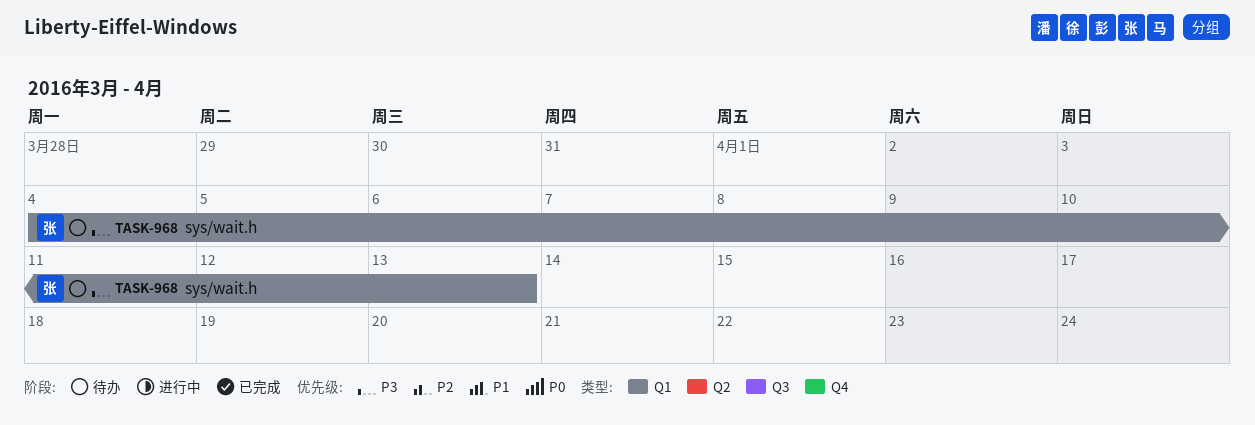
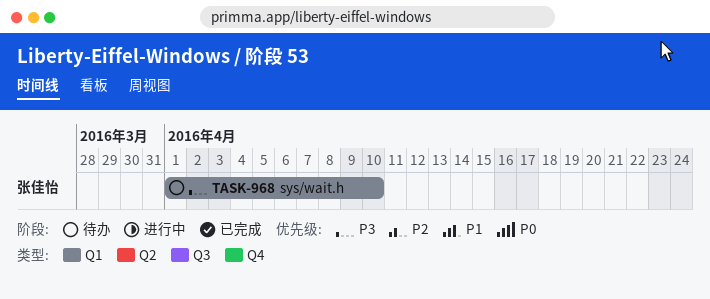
TASK-968, start: Apr 4 -> Apr 1
TASK-968, due: Apr 13 -> Apr 10

